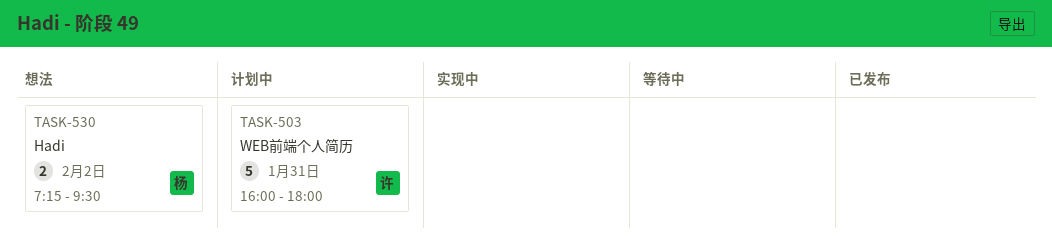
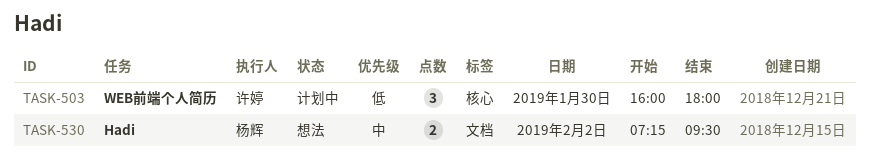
TASK-503, estimate: 5 -> 3
TASK-503, day: Jan 31 -> Jan 30

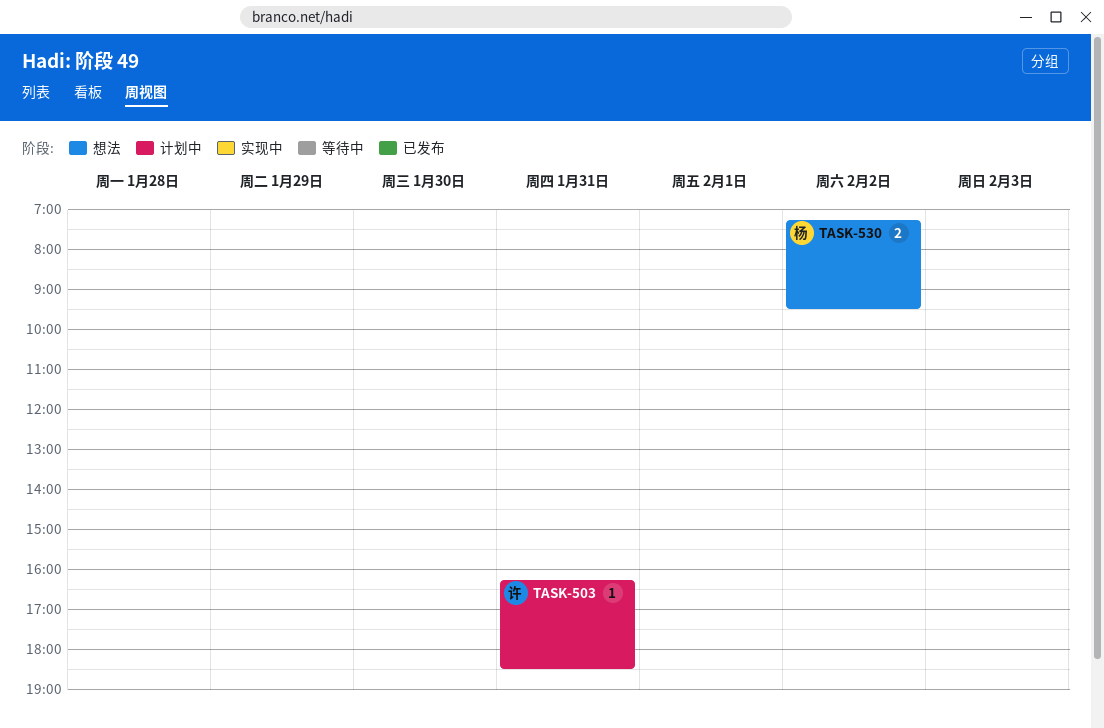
TASK-503, estimate: 3 -> 1
TASK-503, day: Jan 30 -> Jan 31
TASK-503, begins: 16:00 -> 16:15
TASK-503, ends: 18:00 -> 18:30

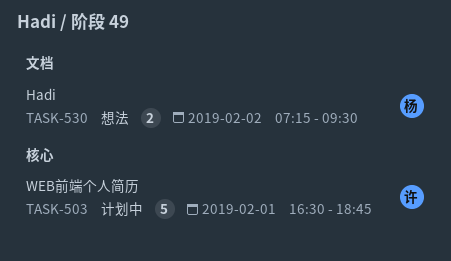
TASK-503, estimate: 1 -> 5
TASK-503, day: Jan 31 -> Feb 1
TASK-503, begins: 16:15 -> 16:30
TASK-503, ends: 18:30 -> 18:45

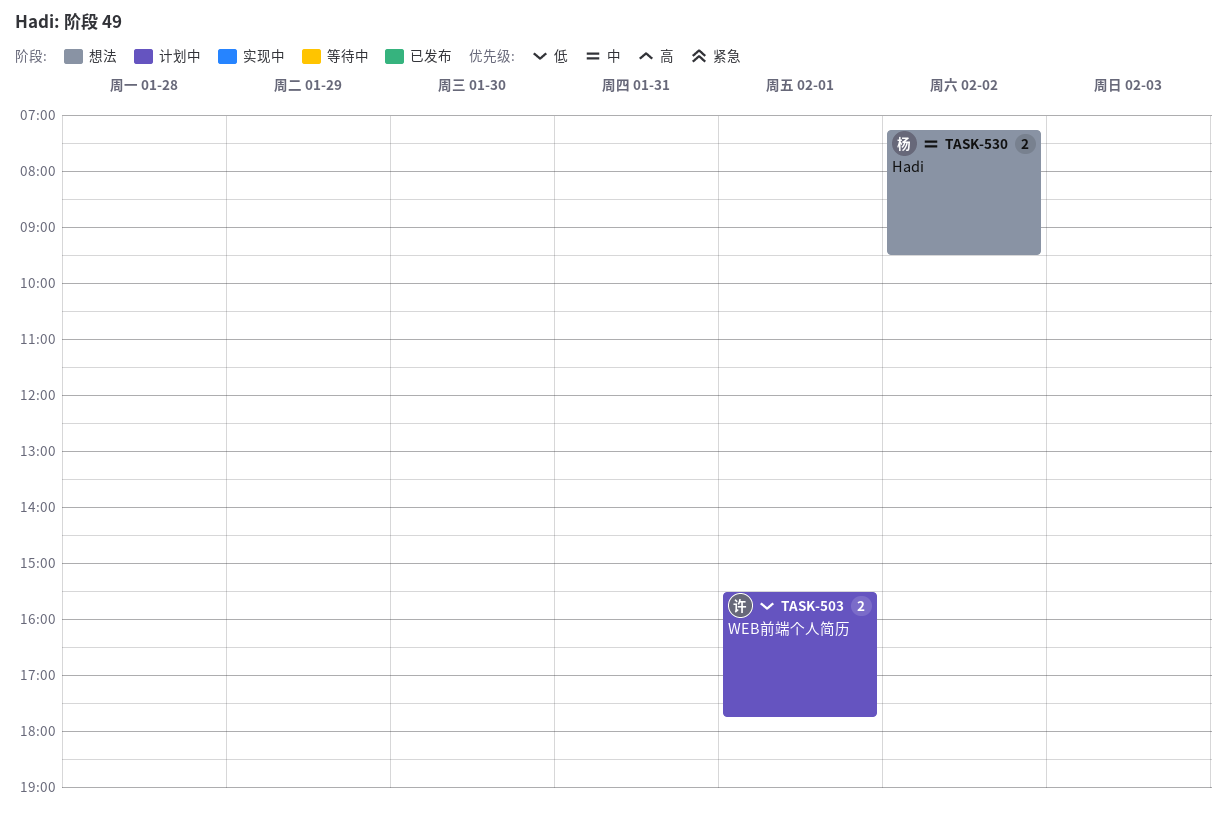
TASK-503, estimate: 5 -> 2
TASK-503, begins: 16:30 -> 15:30
TASK-503, ends: 18:45 -> 17:45

